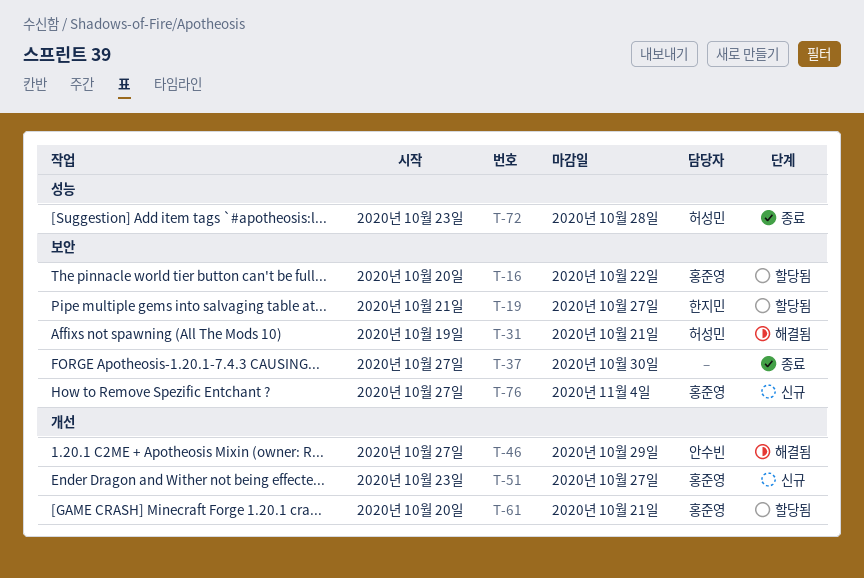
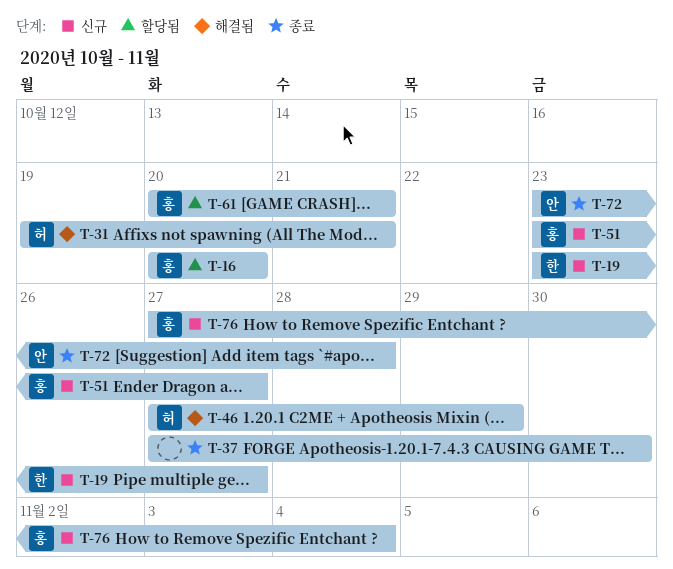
T-16, due: Oct 22 -> Oct 20
T-19, status: 할당됨 -> 신규
T-19, start: Oct 21 -> Oct 23
T-46, owner: 안수빈 -> 허성민
T-72, owner: 허성민 -> 안수빈

